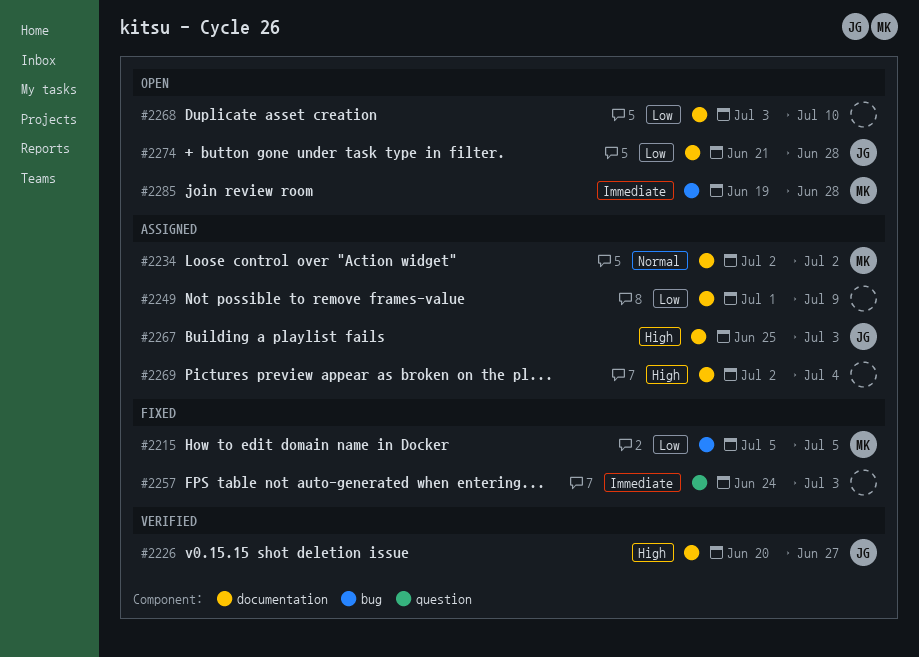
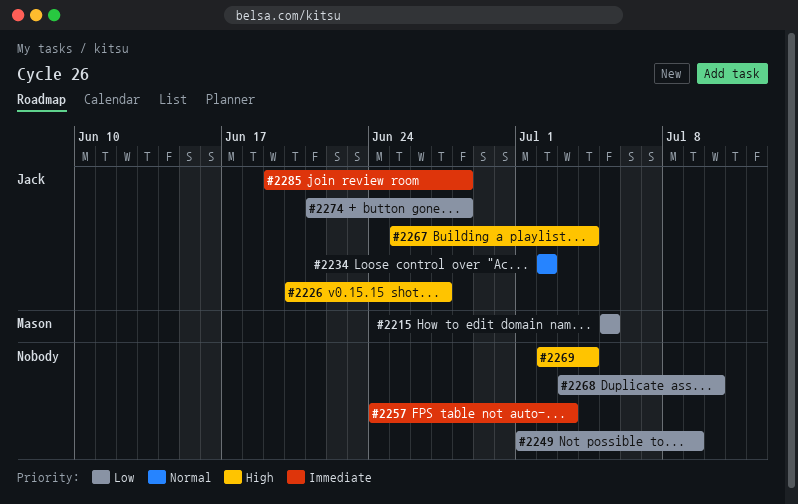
#2234, owner: Mason -> Jack
#2267, due: Jul 3 -> Jul 4
#2285, owner: Mason -> Jack

